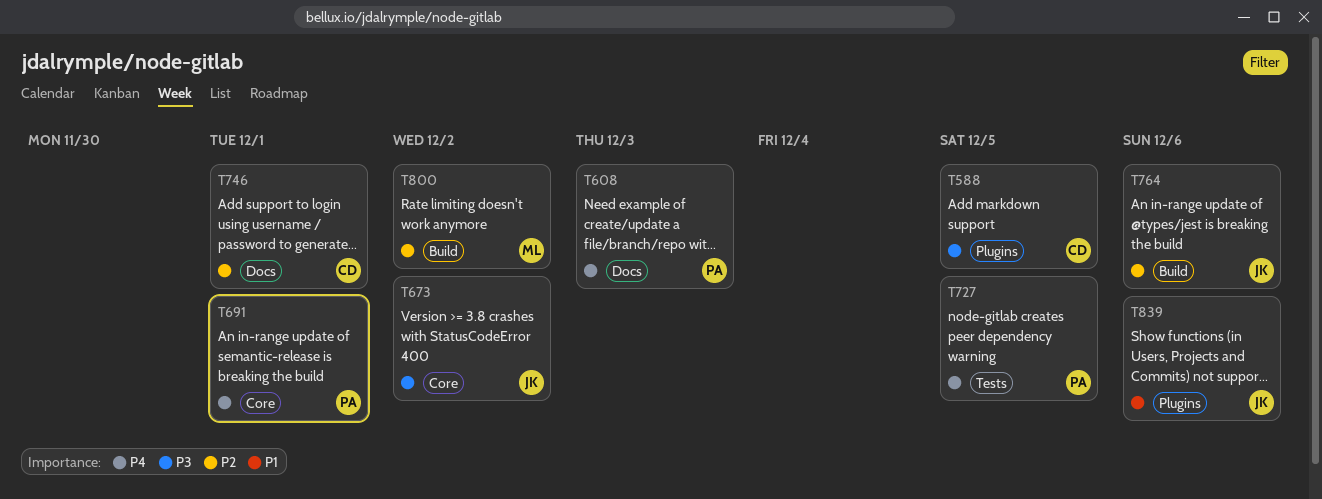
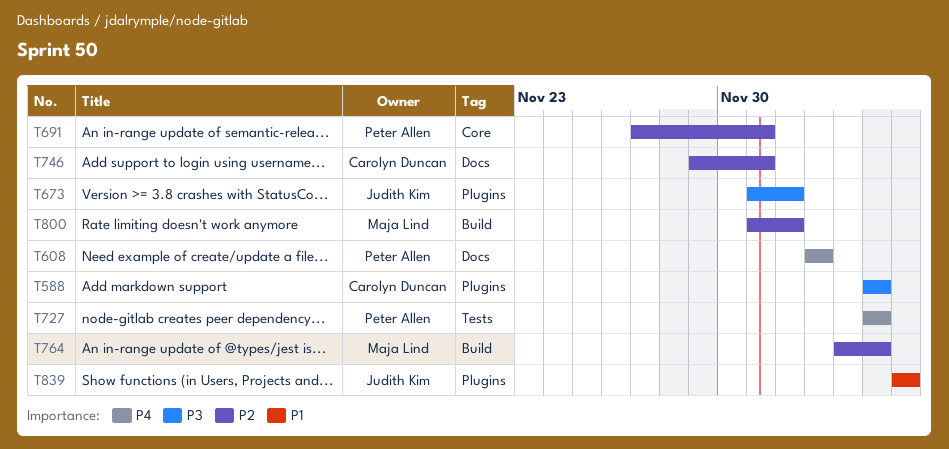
T673, label: Core -> Plugins
T691, priority: P4 -> P2
T764, owner: Judith Kim -> Maja Lind
T764, due: Dec 6 -> Dec 5

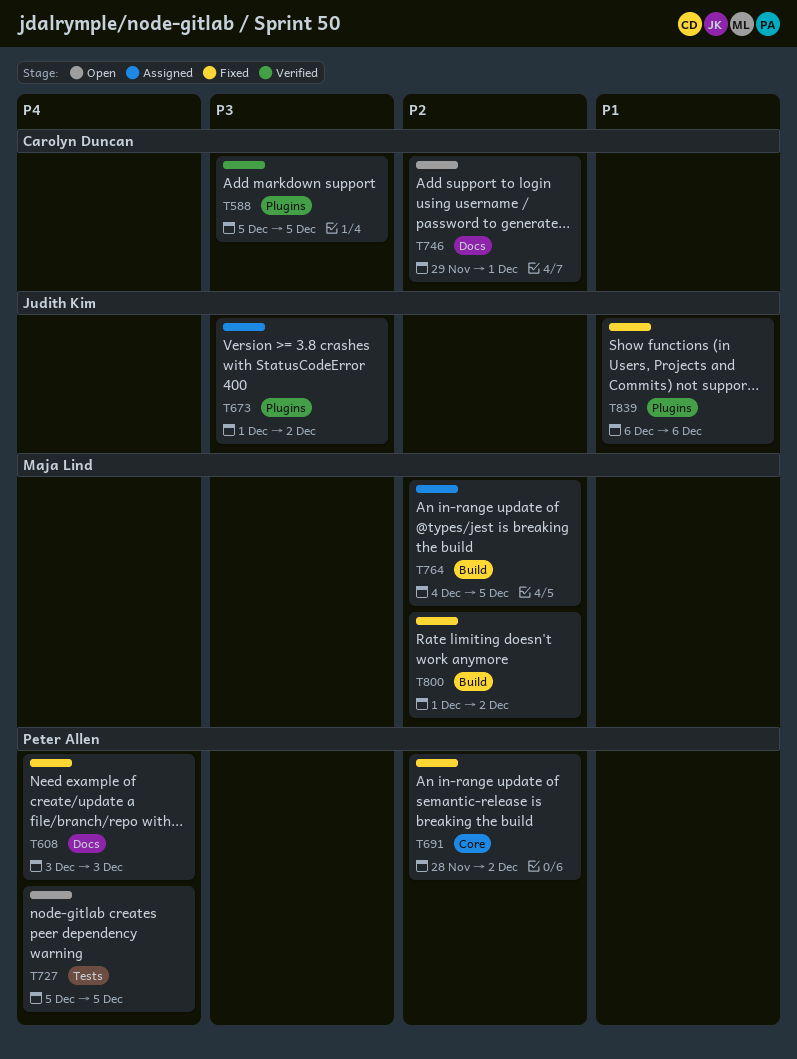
T691, start: Nov 27 -> Nov 28
T691, due: Dec 1 -> Dec 2

